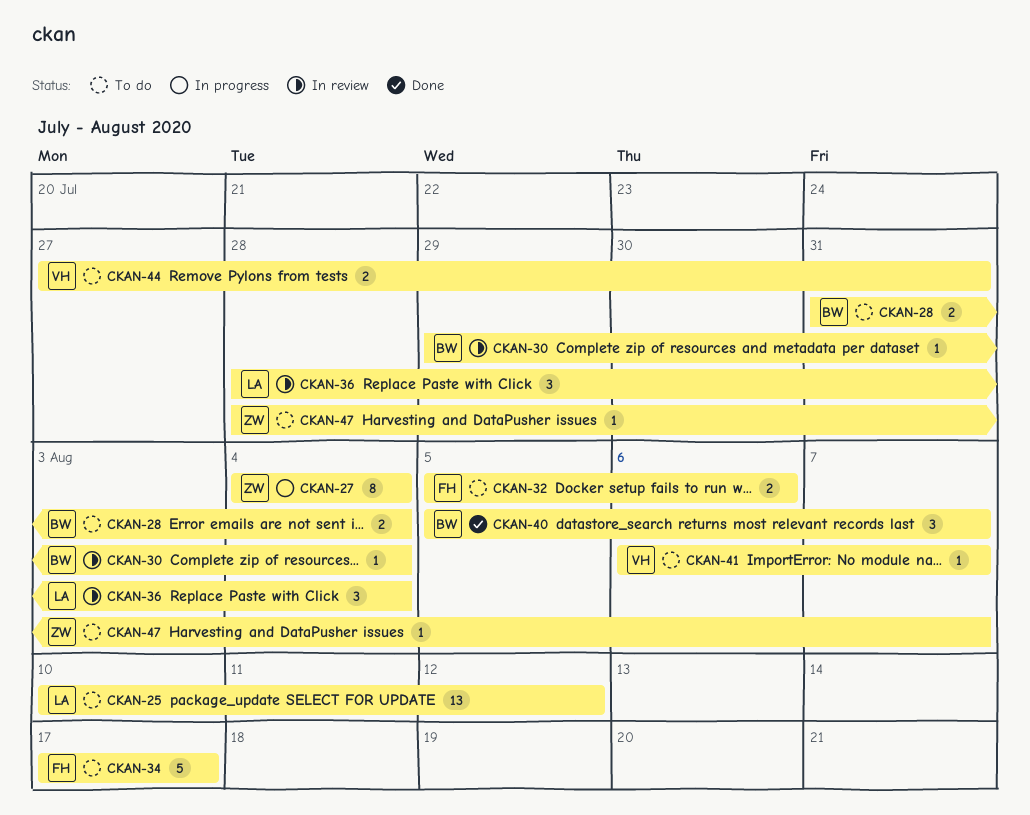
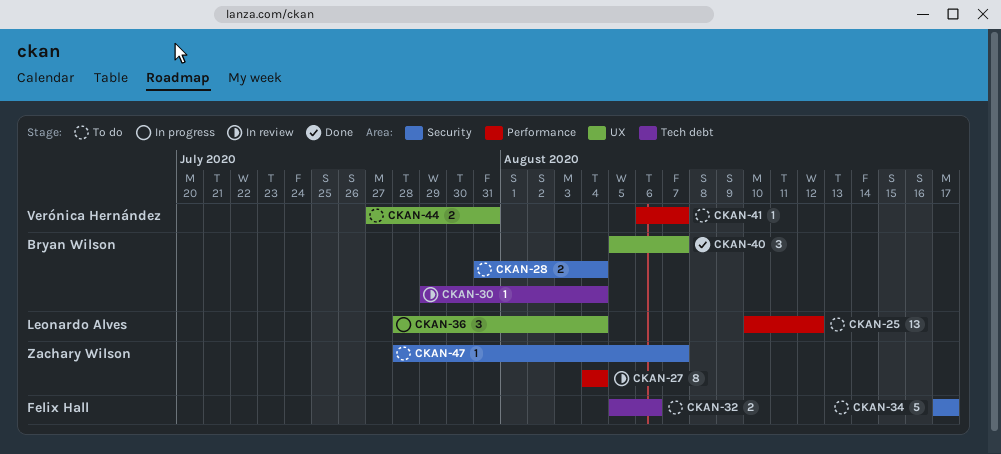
CKAN-27, status: In progress -> In review
CKAN-36, status: In review -> In progress

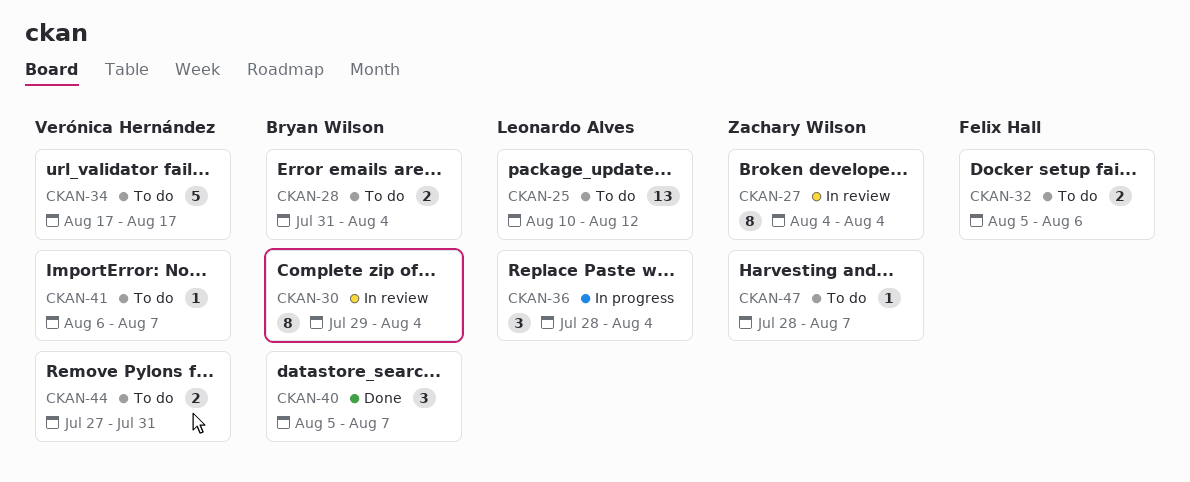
CKAN-30, estimate: 1 -> 8
CKAN-34, owner: Felix Hall -> Verónica Hernández

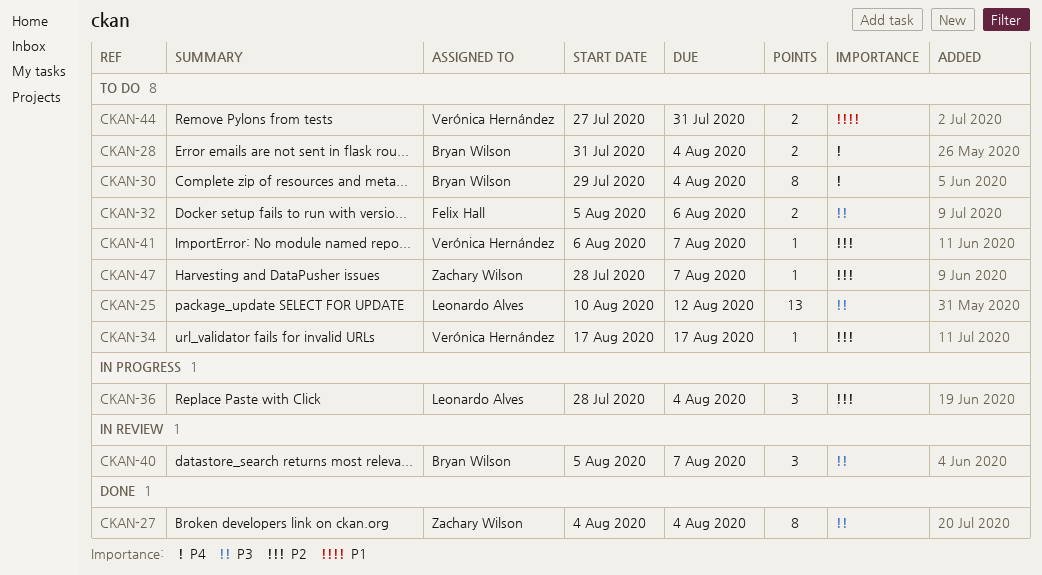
CKAN-27, status: In review -> Done
CKAN-30, status: In review -> To do
CKAN-34, estimate: 5 -> 1
CKAN-40, status: Done -> In review

